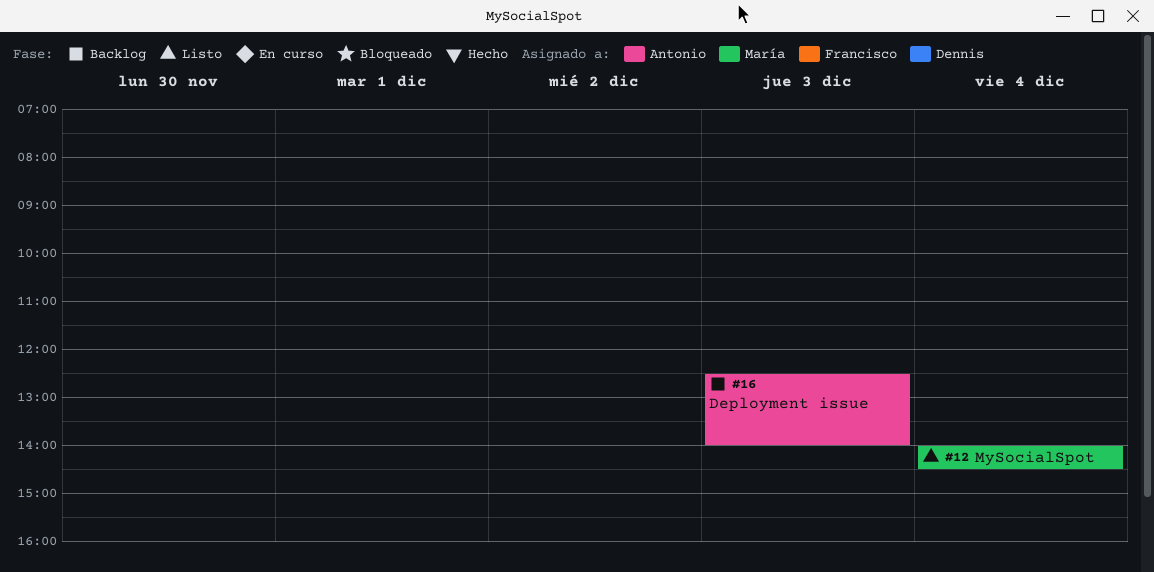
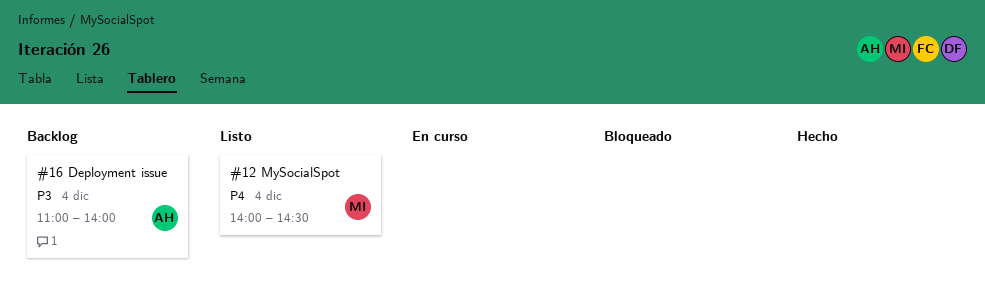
#16, day: Dec 3 -> Dec 4
#16, begins: 12:30 -> 11:00

